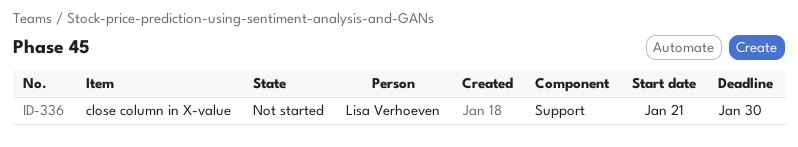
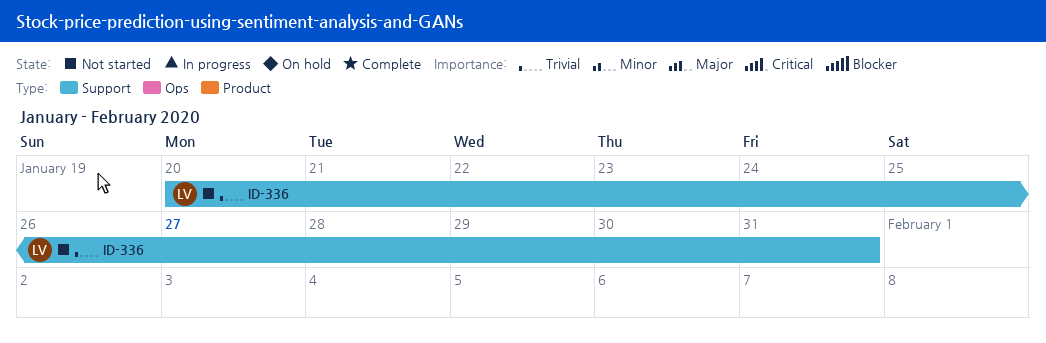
ID-336, start: Jan 21 -> Jan 20
ID-336, due: Jan 30 -> Jan 31

